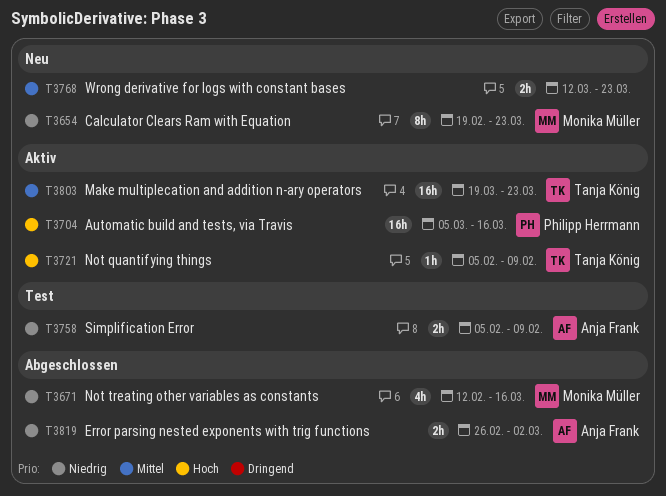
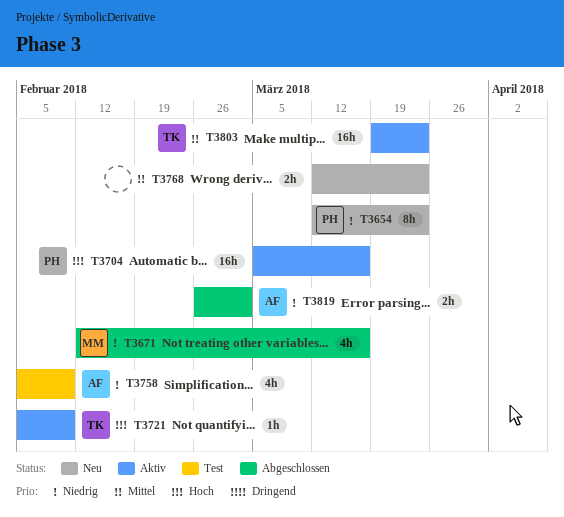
T3654, owner: Monika Müller -> Philipp Herrmann
T3654, start: Feb 19 -> Mar 12
T3758, estimate: 2h -> 4h

